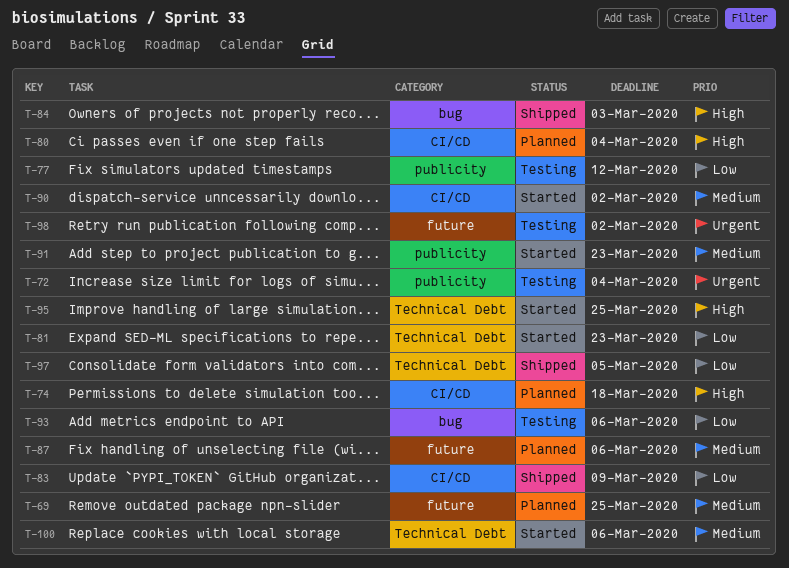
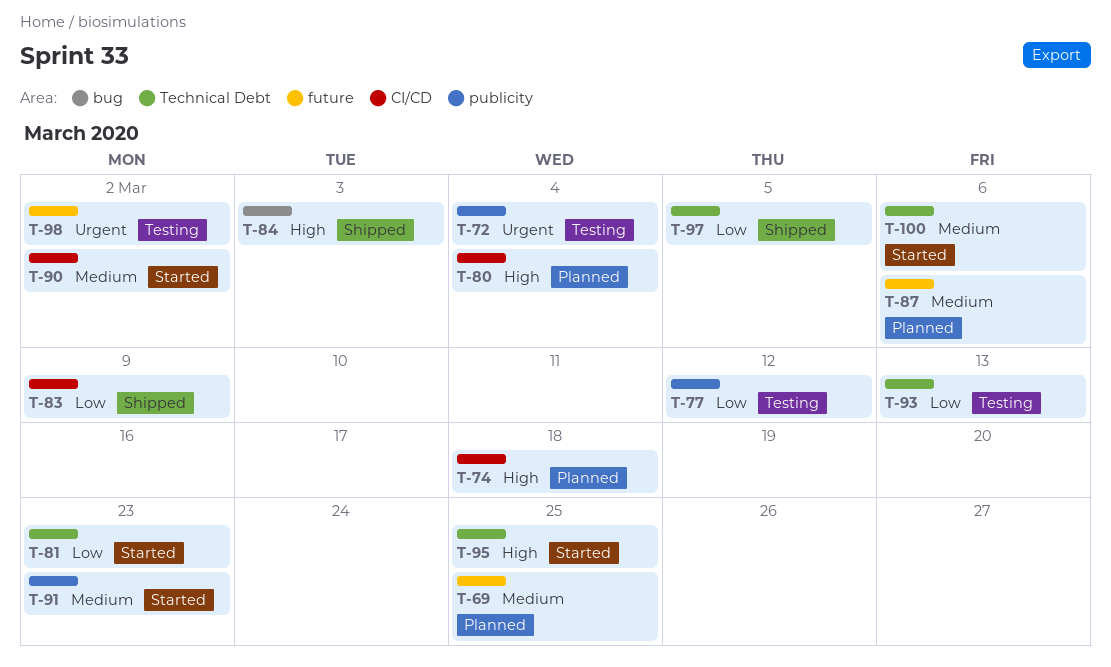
T-93, label: bug -> Technical Debt
T-93, due: Mar 6 -> Mar 13

